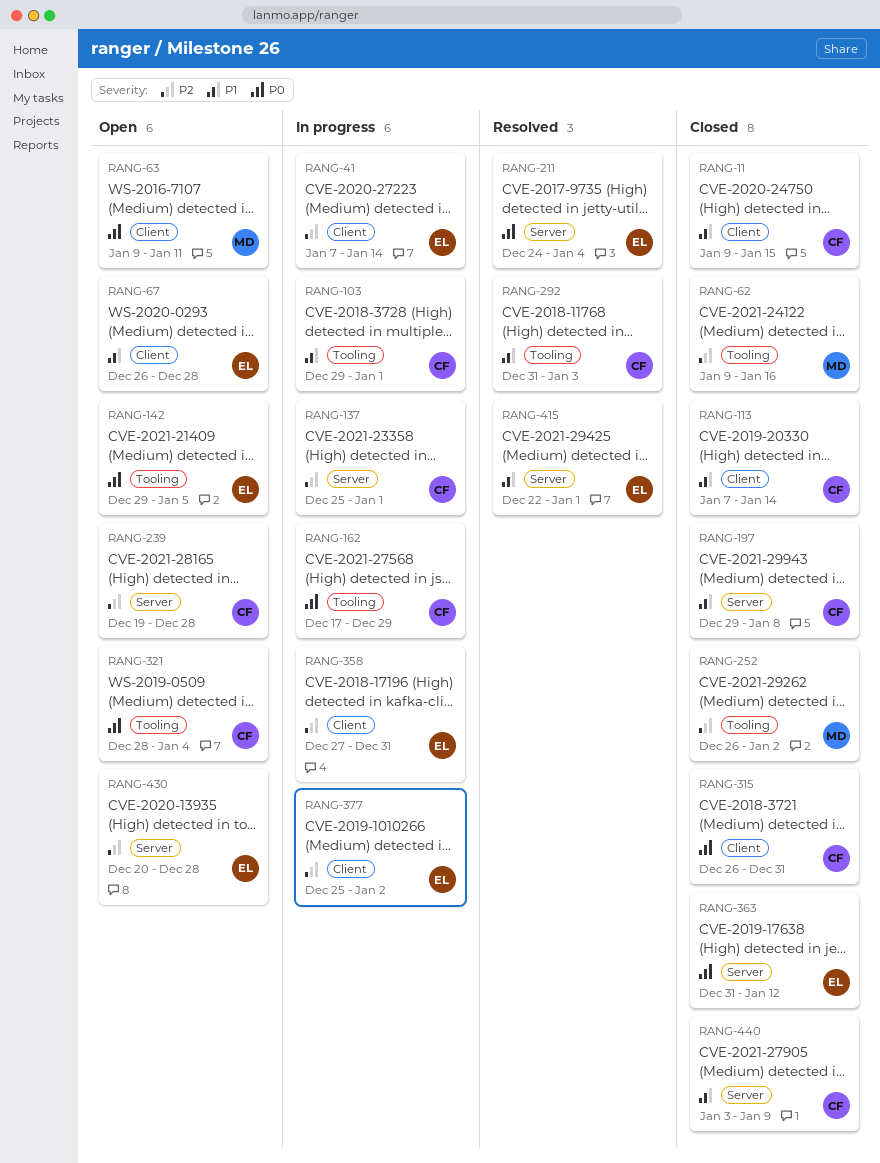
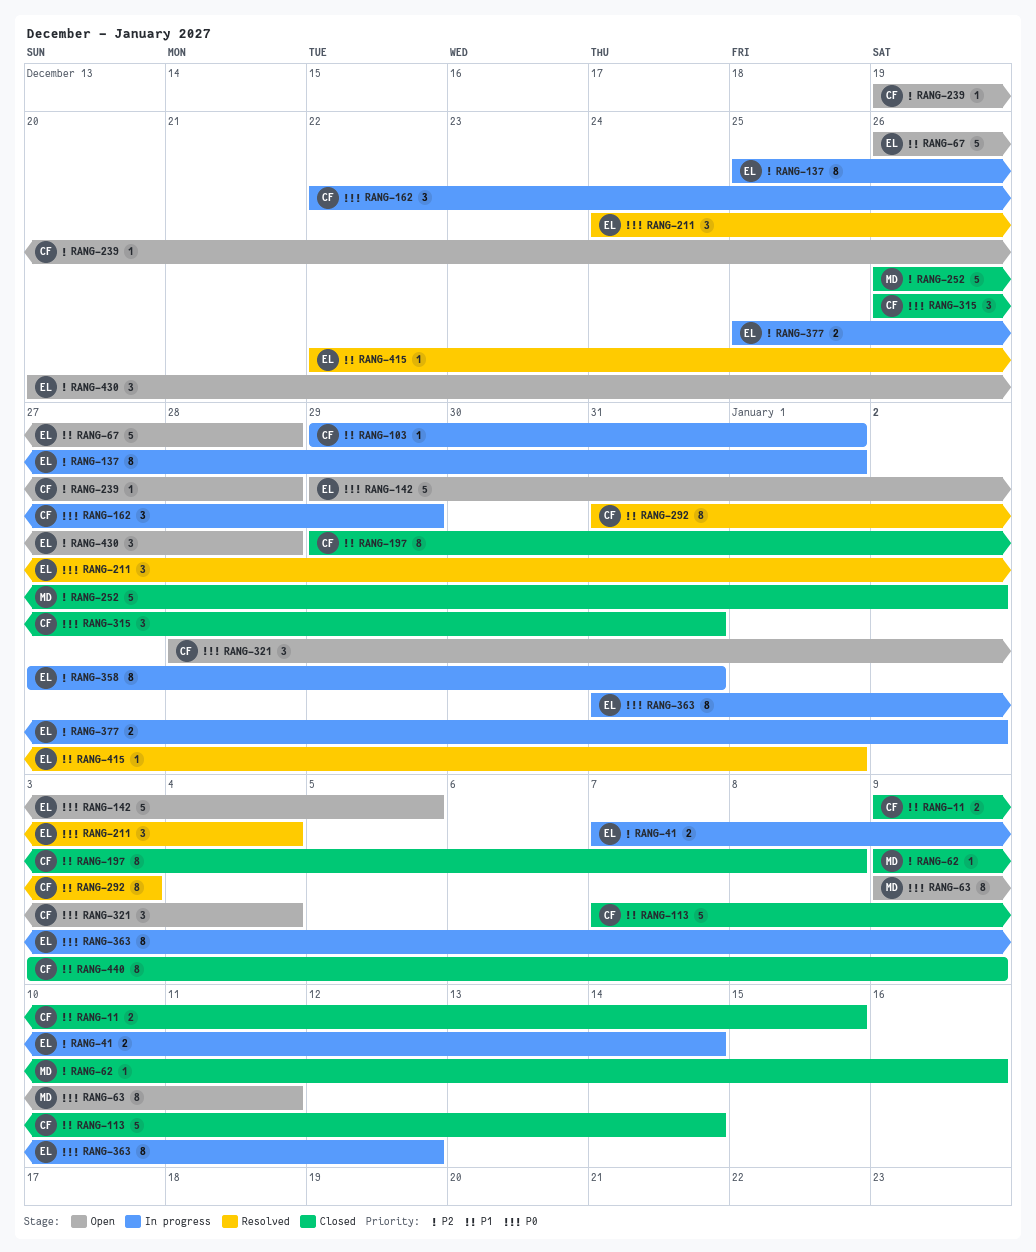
RANG-137, owner: CF -> EL
RANG-162, start: Dec 17 -> Dec 22
RANG-363, status: Closed -> In progress

